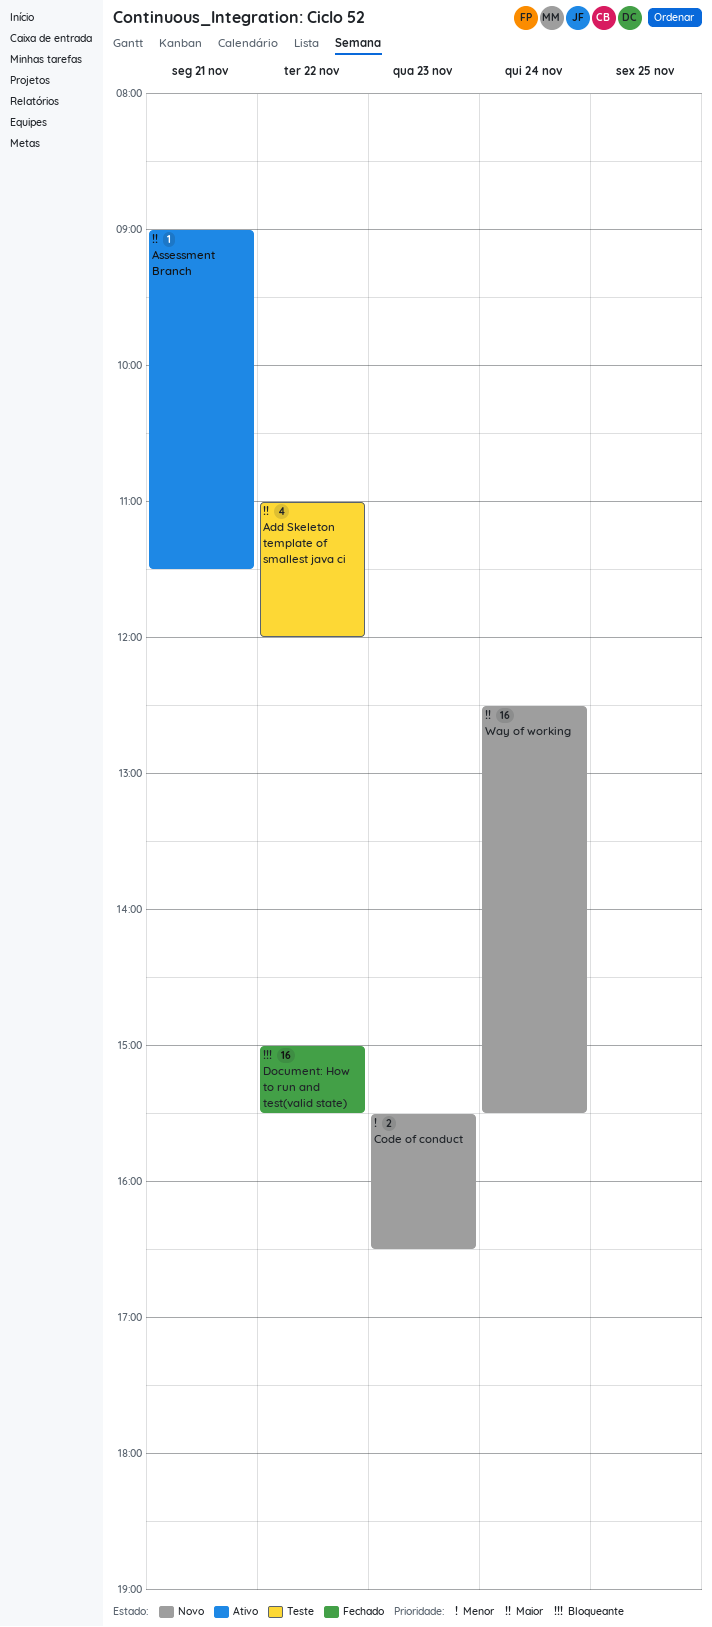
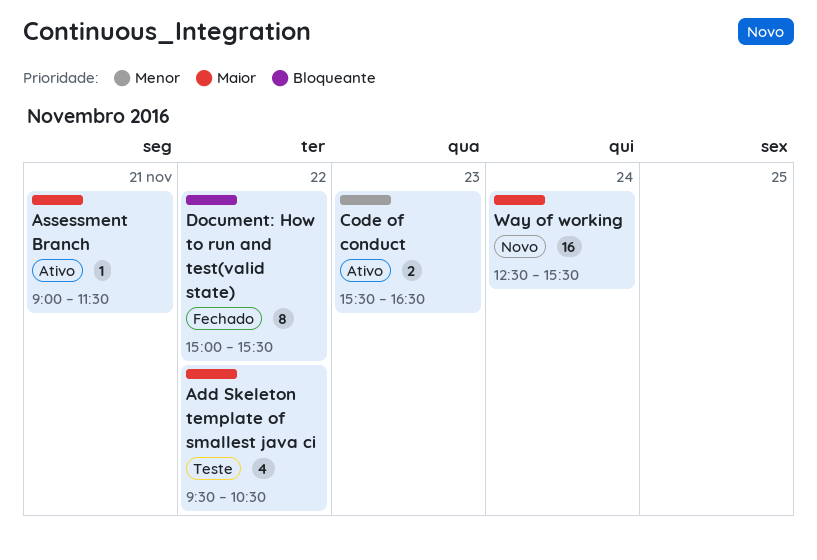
Add Skeleton template of smallest java ci, begins: 11:00 -> 09:30
Add Skeleton template of smallest java ci, ends: 12:00 -> 10:30
Code of conduct, status: Novo -> Ativo
Document: How to run and test(valid state), estimate: 16 -> 8

